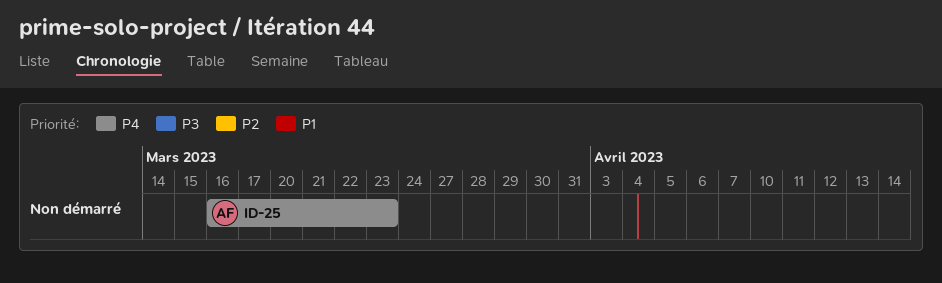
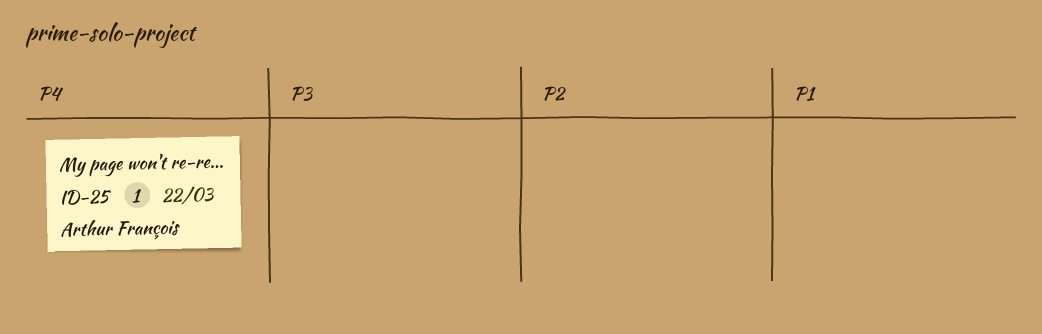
ID-25, due: Mar 23 -> Mar 22

